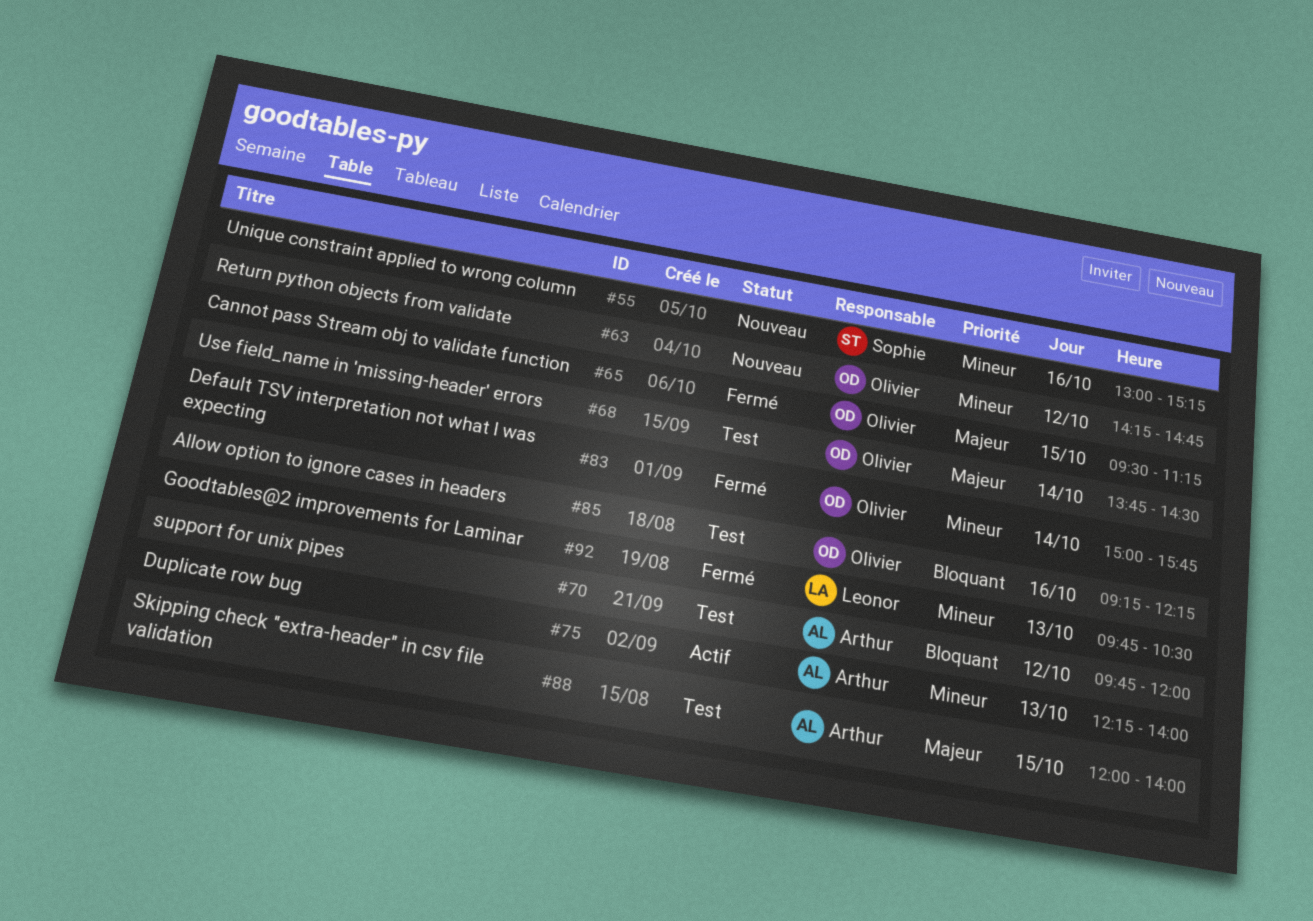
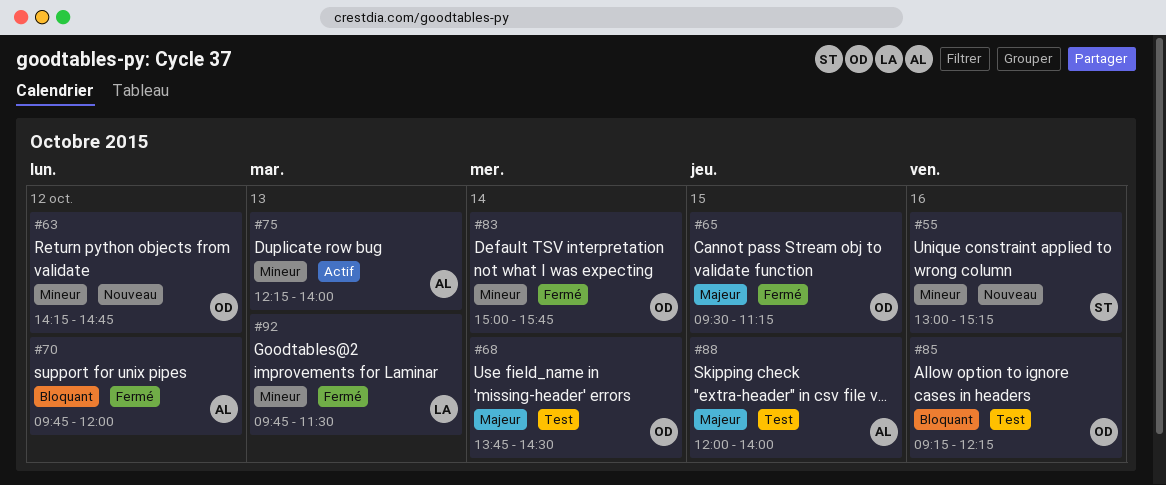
#70, status: Test -> Fermé
#92, ends: 10:30 -> 11:30

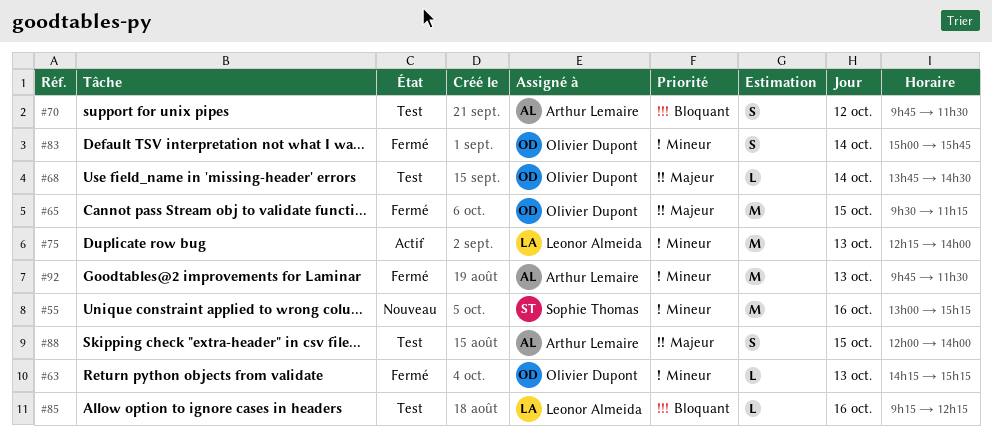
#63, status: Nouveau -> Fermé
#63, day: Oct 12 -> Oct 13
#63, ends: 14:45 -> 15:15
#70, status: Fermé -> Test
#70, ends: 12:00 -> 11:30
#75, owner: Arthur Lemaire -> Leonor Almeida
#85, owner: Olivier Dupont -> Leonor Almeida
#92, owner: Leonor Almeida -> Arthur Lemaire

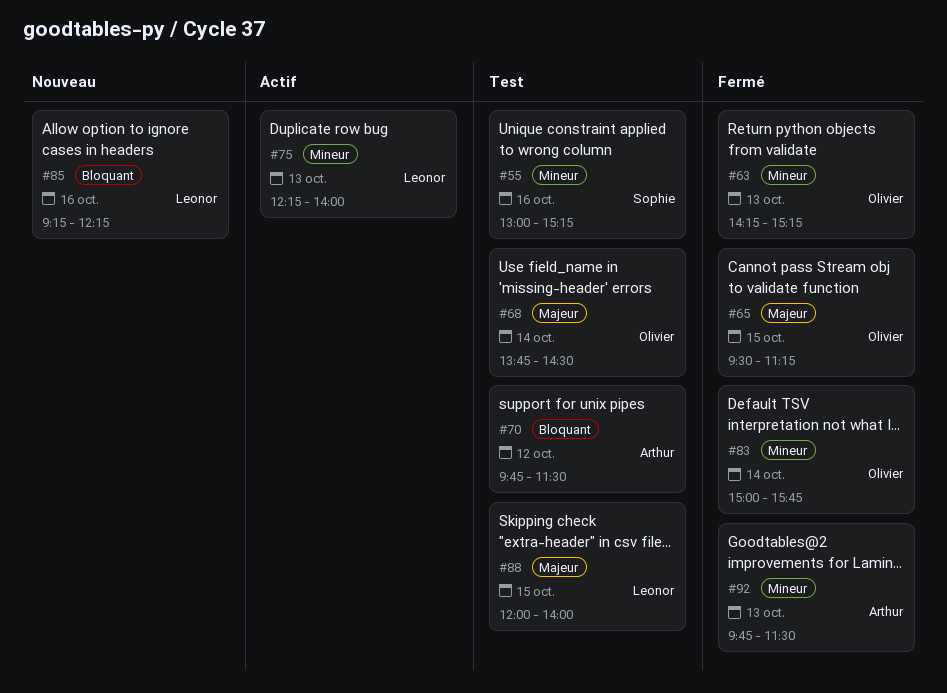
#55, status: Nouveau -> Test
#85, status: Test -> Nouveau
#88, owner: Arthur Lemaire -> Leonor Almeida

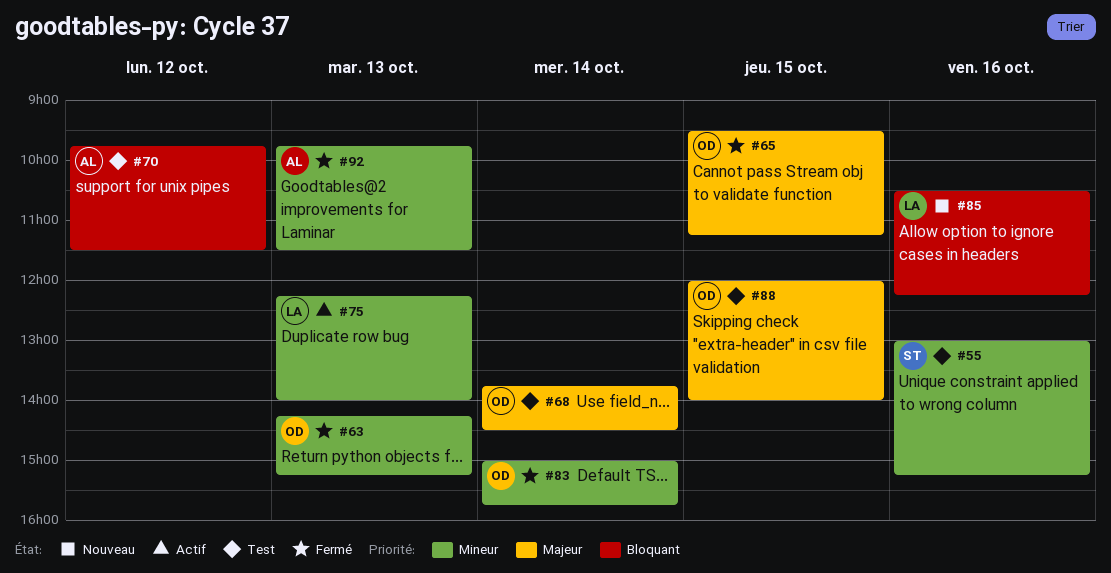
#85, begins: 09:15 -> 10:30
#88, owner: Leonor -> Olivier

